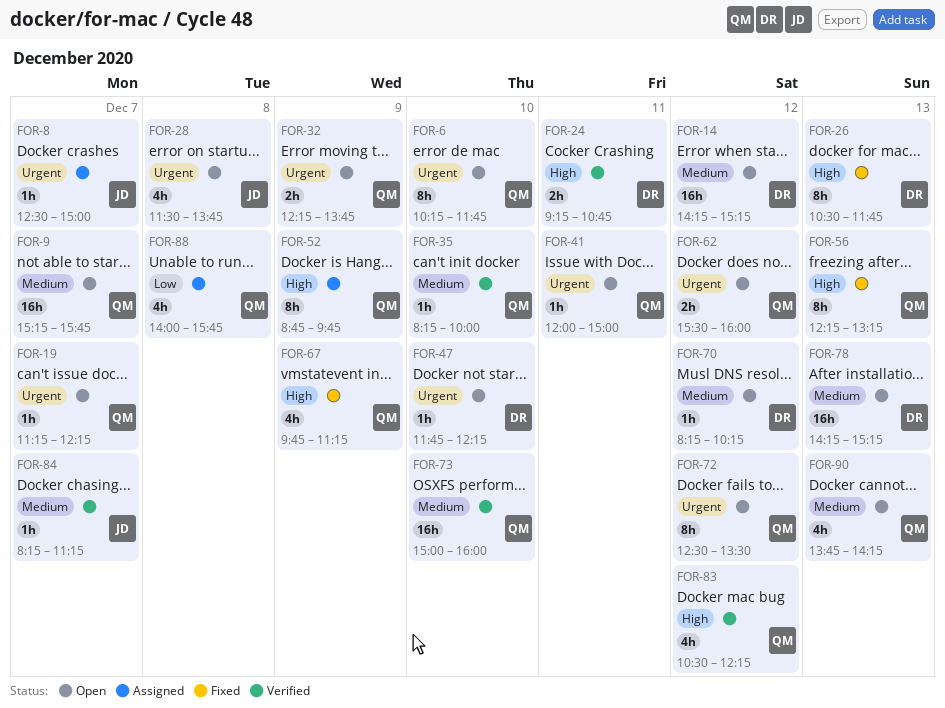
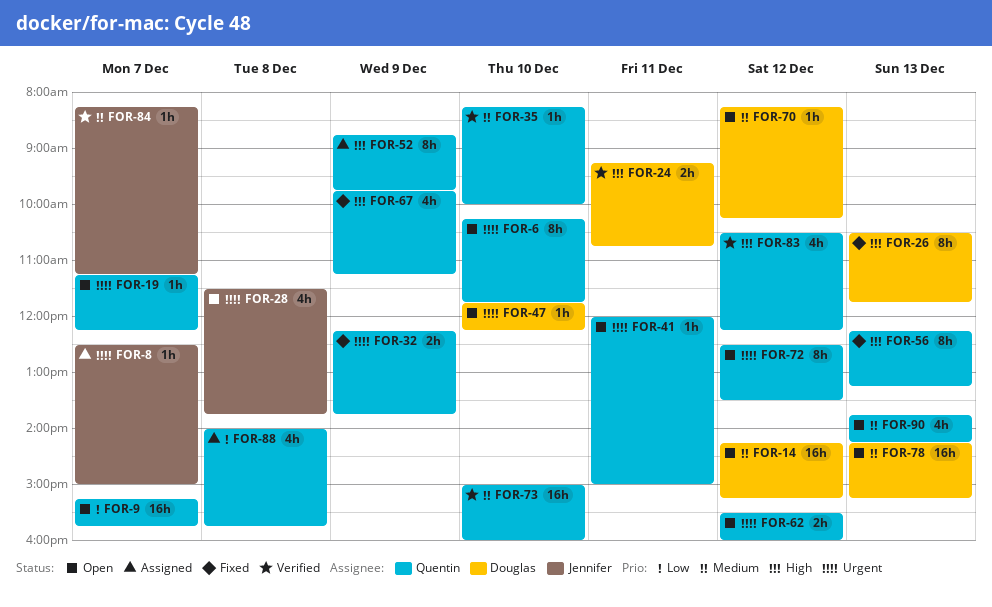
FOR-9, priority: Medium -> Low
FOR-32, status: Open -> Fixed

